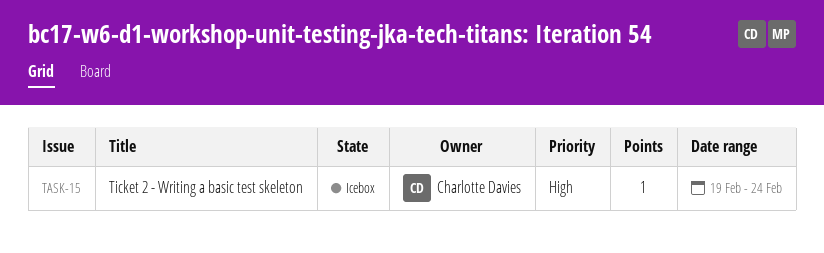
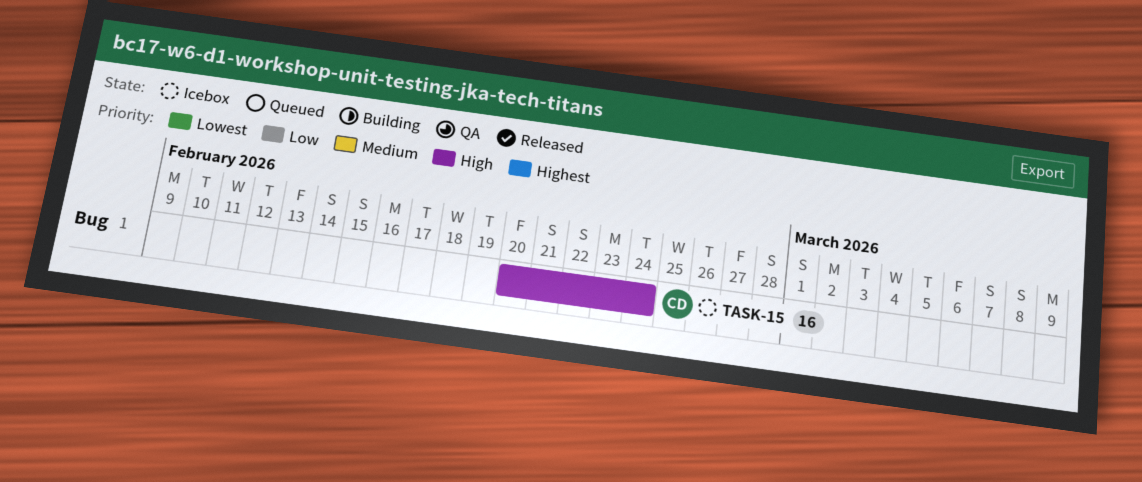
TASK-15, estimate: 1 -> 16
TASK-15, start: Feb 19 -> Feb 20

